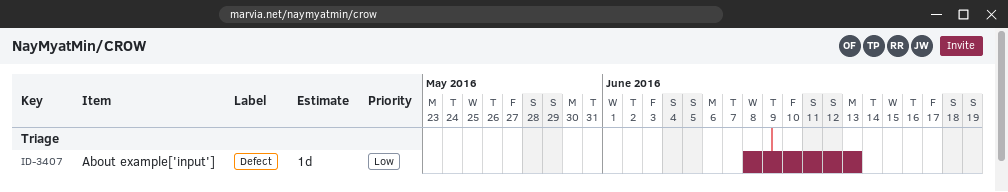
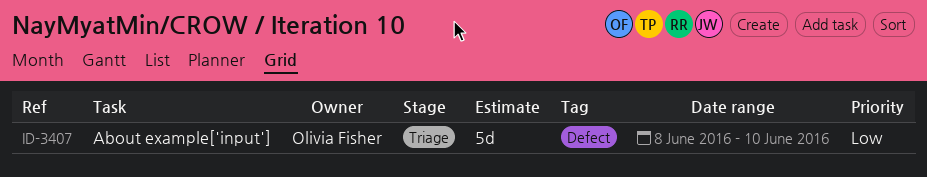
ID-3407, estimate: 1d -> 5d
ID-3407, due: Jun 13 -> Jun 10

